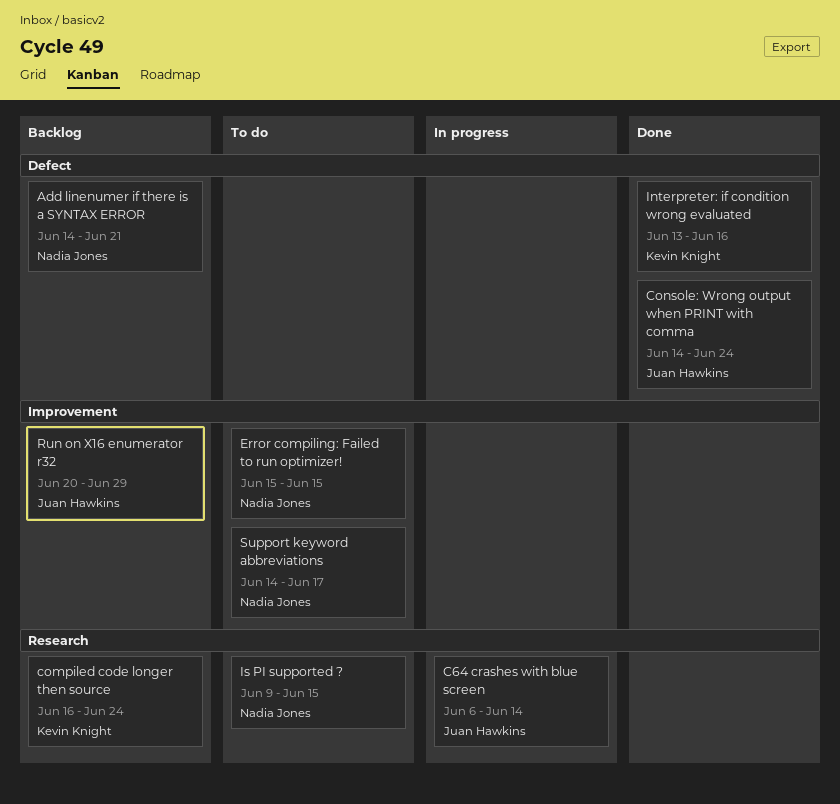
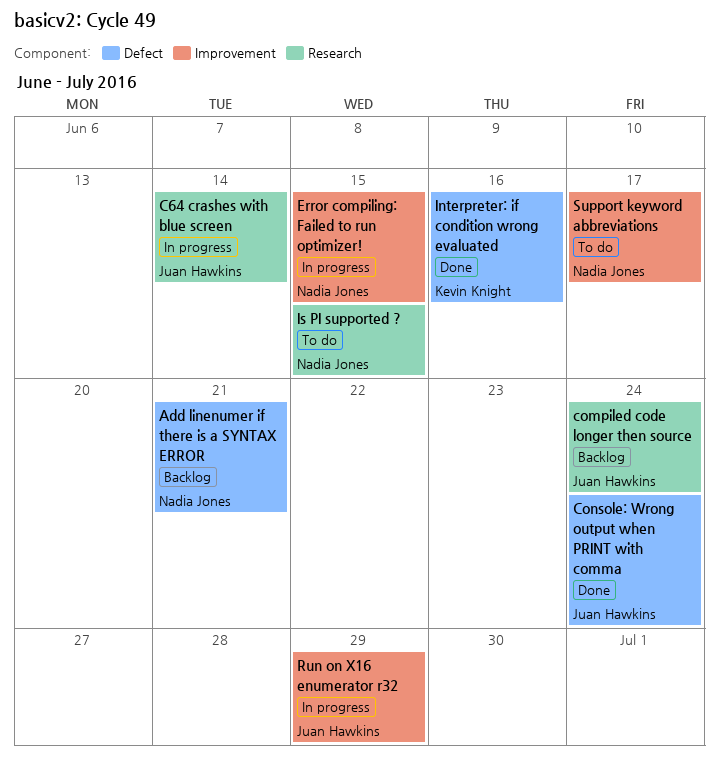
compiled code longer then source, owner: Kevin Knight -> Juan Hawkins
Error compiling: Failed to run optimizer!, status: To do -> In progress
Run on X16 enumerator r32, status: Backlog -> In progress

